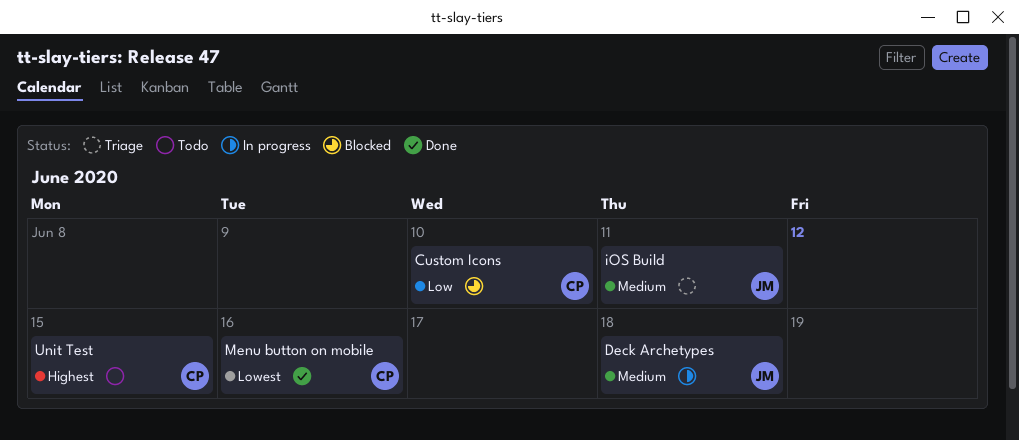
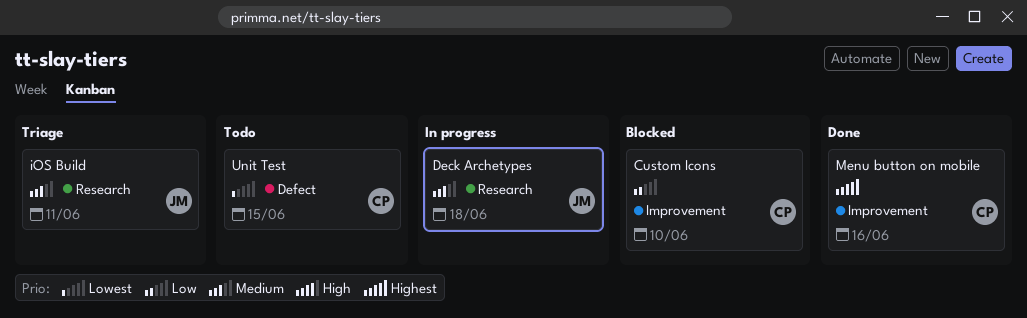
Menu button on mobile, priority: Lowest -> Highest
Unit Test, priority: Highest -> Lowest

